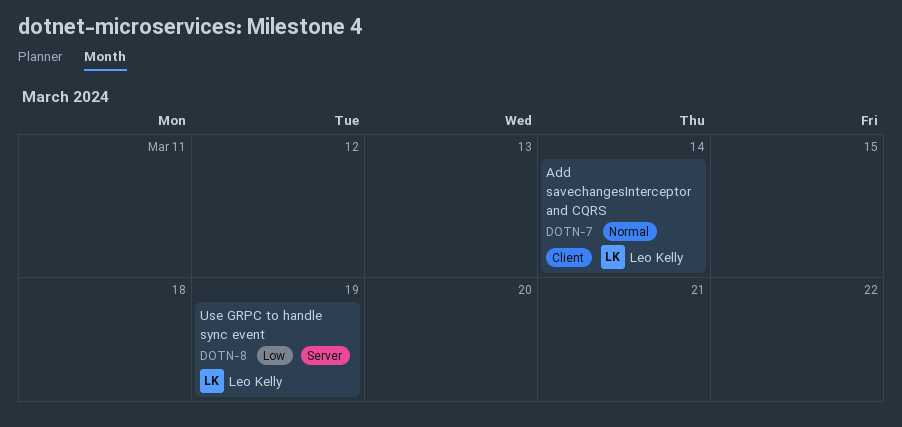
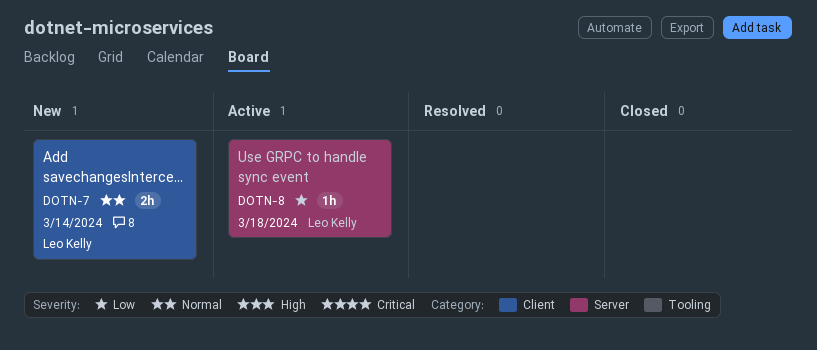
DOTN-8, due: Mar 19 -> Mar 18

